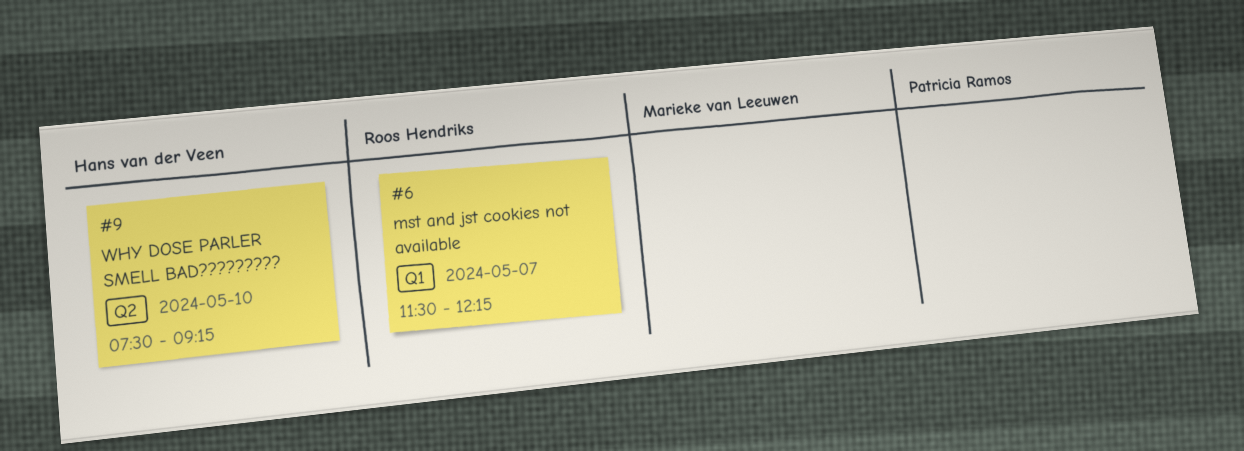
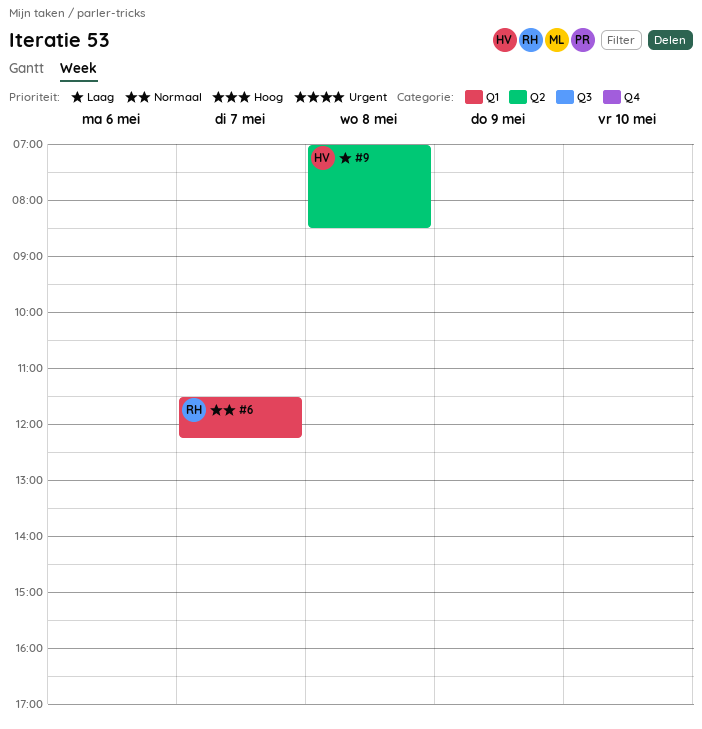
#9, day: May 10 -> May 8
#9, begins: 07:30 -> 07:00
#9, ends: 09:15 -> 08:30

